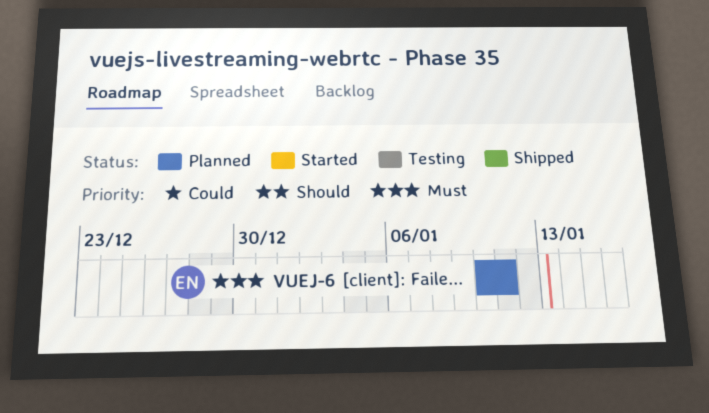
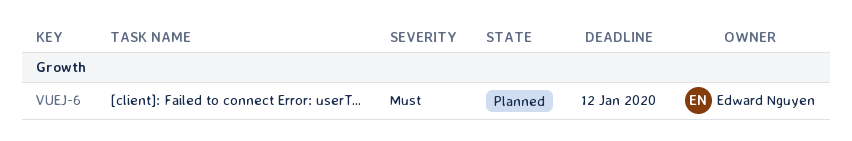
VUEJ-6, due: Jan 11 -> Jan 12

